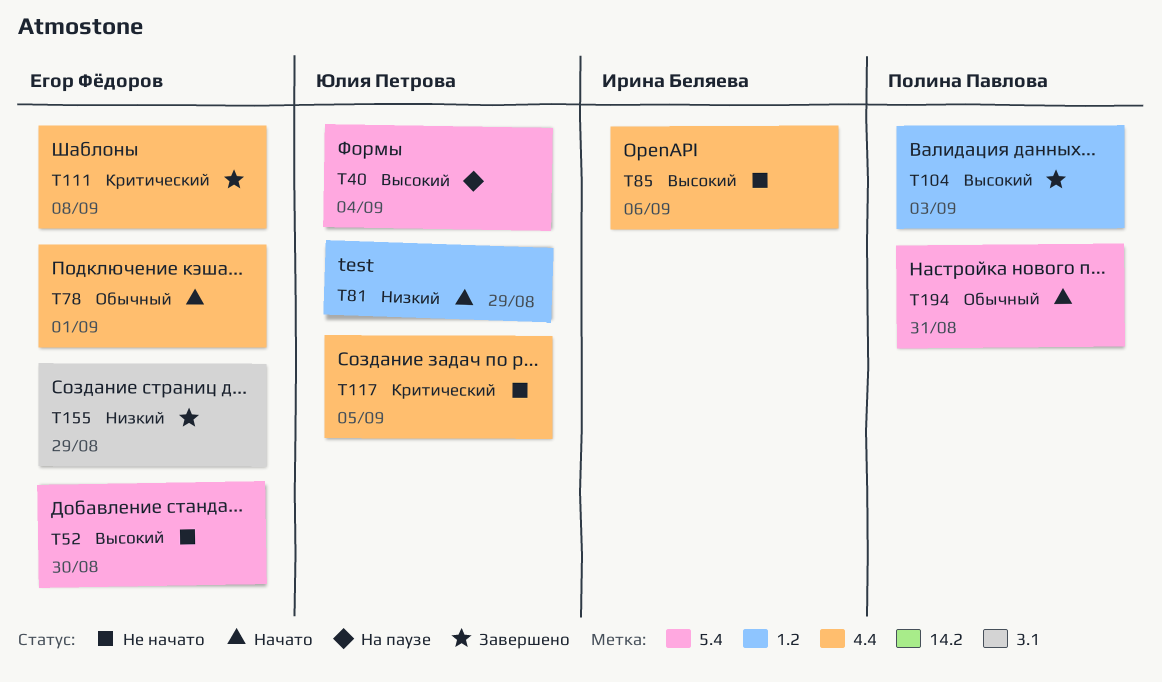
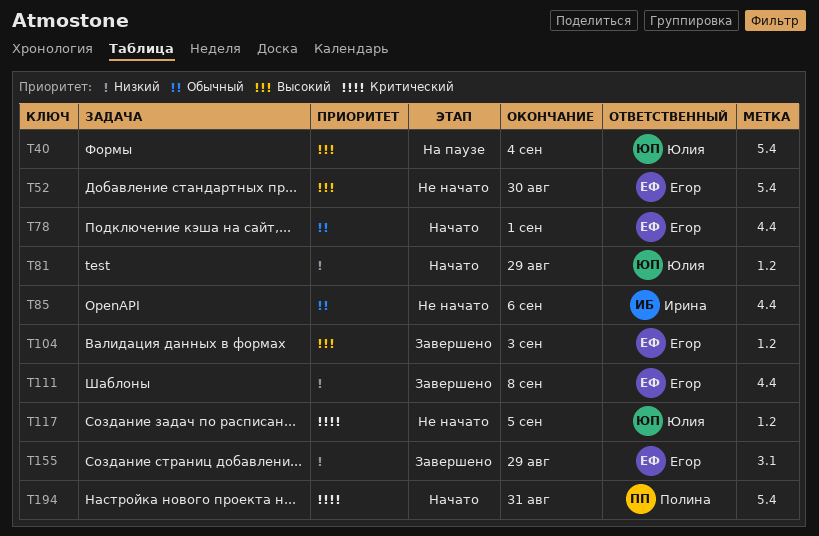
T85, priority: Высокий -> Обычный
T104, owner: Полина Павлова -> Егор Фёдоров
T111, priority: Критический -> Низкий
T117, label: 4.4 -> 1.2
T194, priority: Обычный -> Критический

